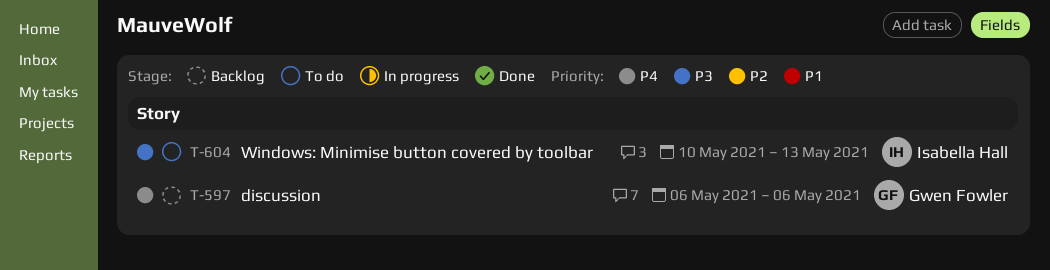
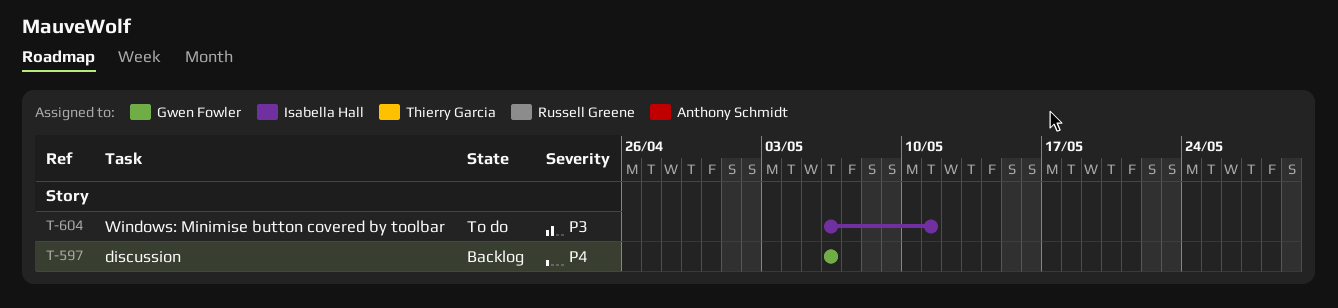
T-604, start: May 10 -> May 6
T-604, due: May 13 -> May 11

